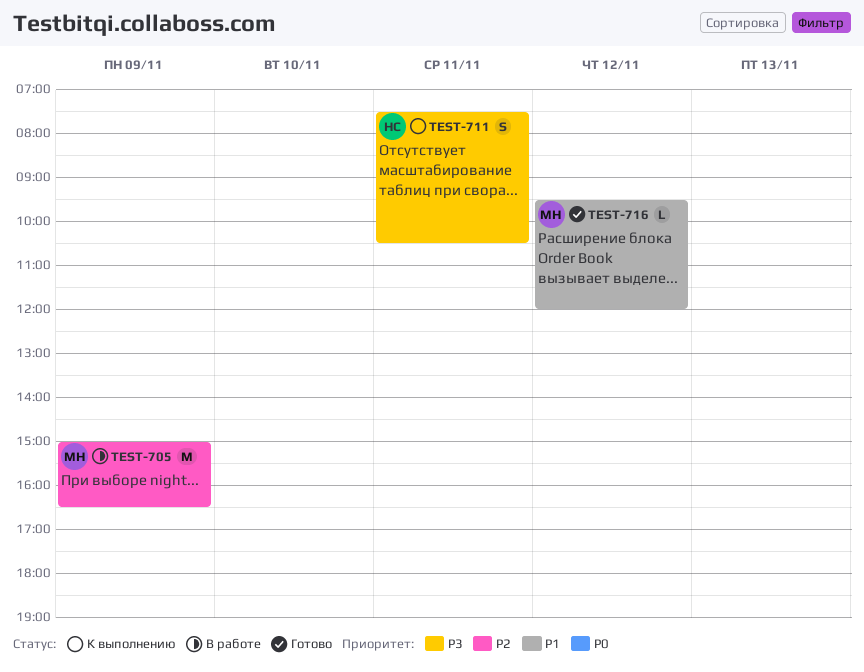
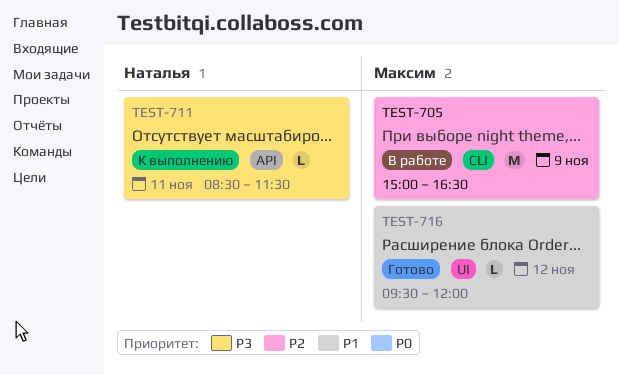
TEST-711, estimate: S -> L
TEST-711, begins: 07:30 -> 08:30
TEST-711, ends: 10:30 -> 11:30

